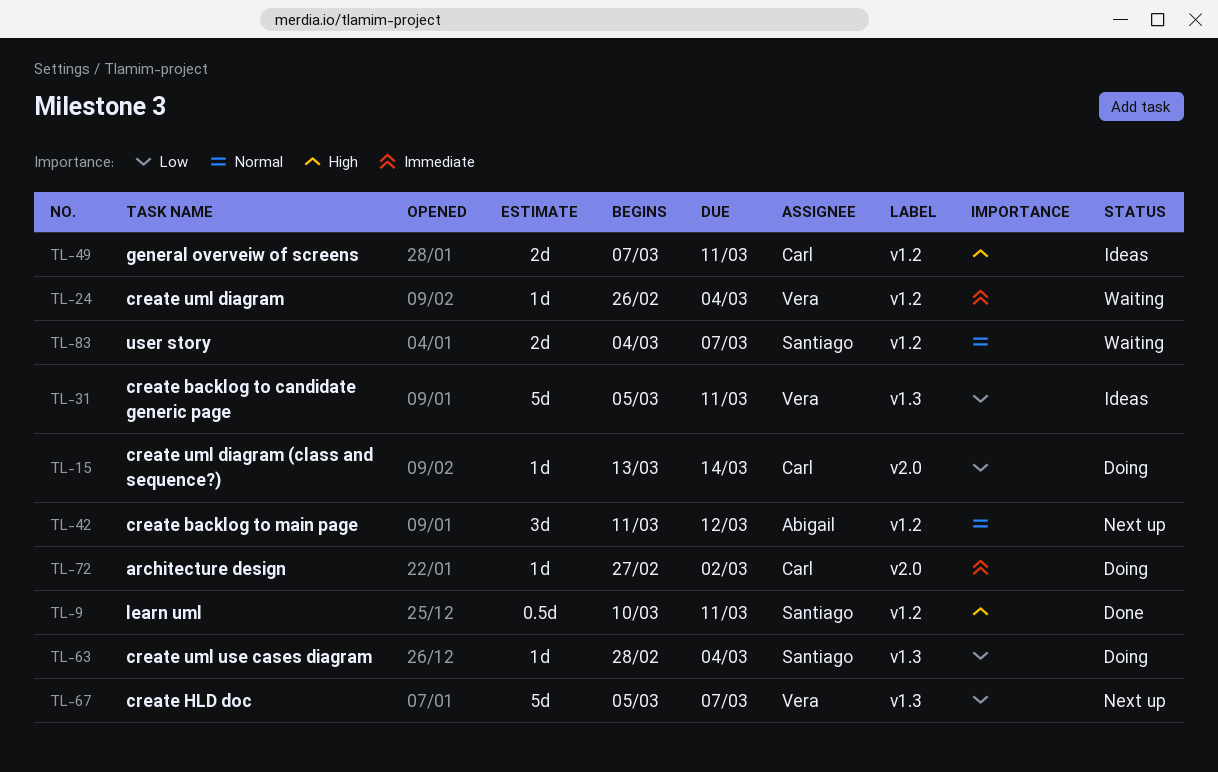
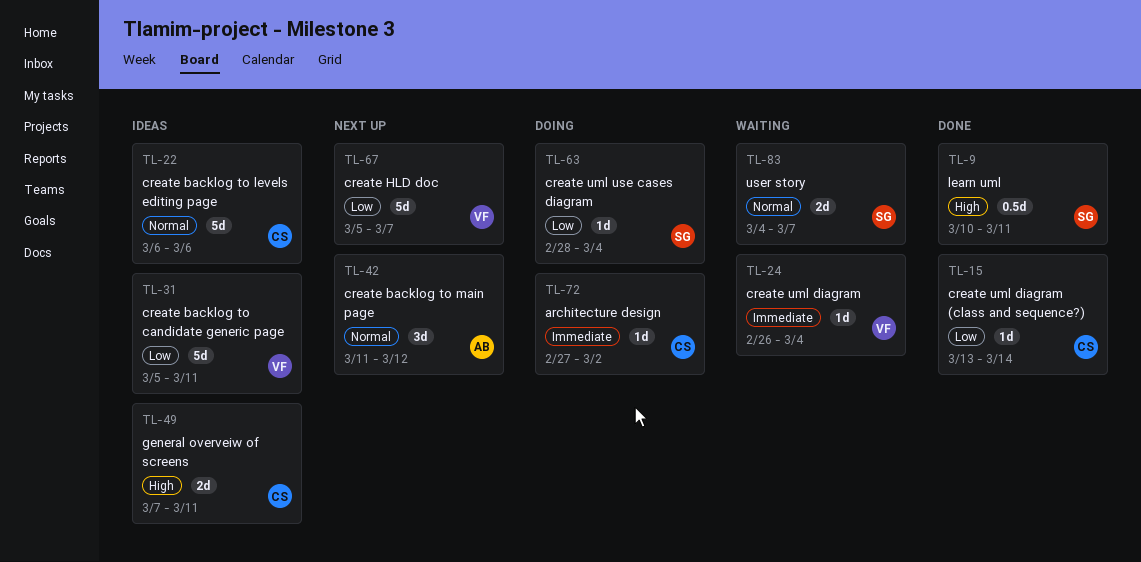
TL-15, status: Doing -> Done
TL-22: none -> present

